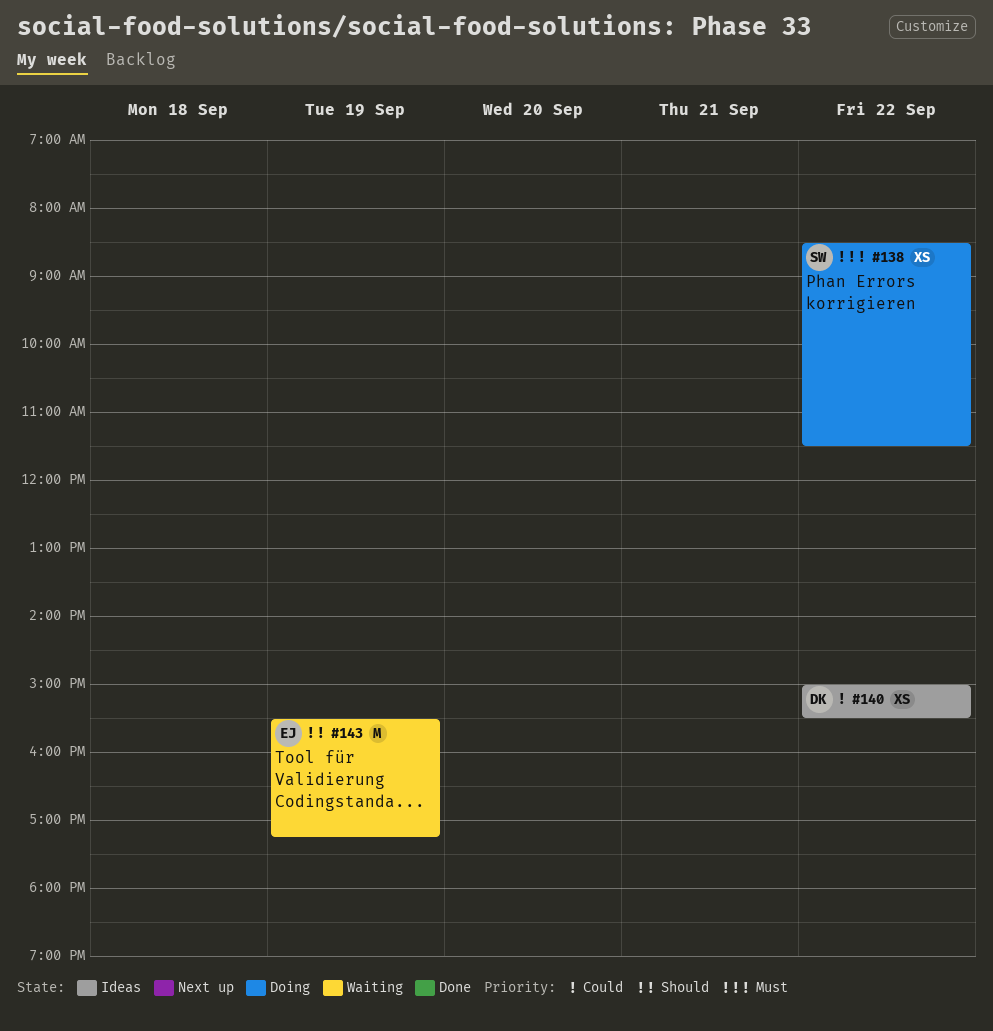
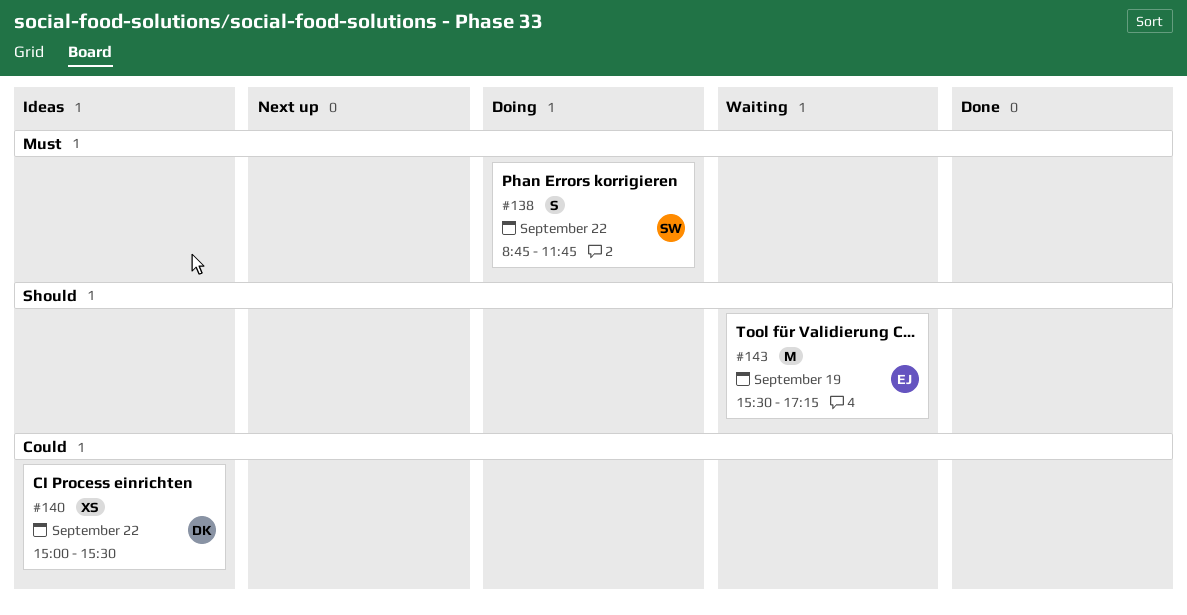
#138, estimate: XS -> S
#138, begins: 08:30 -> 08:45
#138, ends: 11:30 -> 11:45

